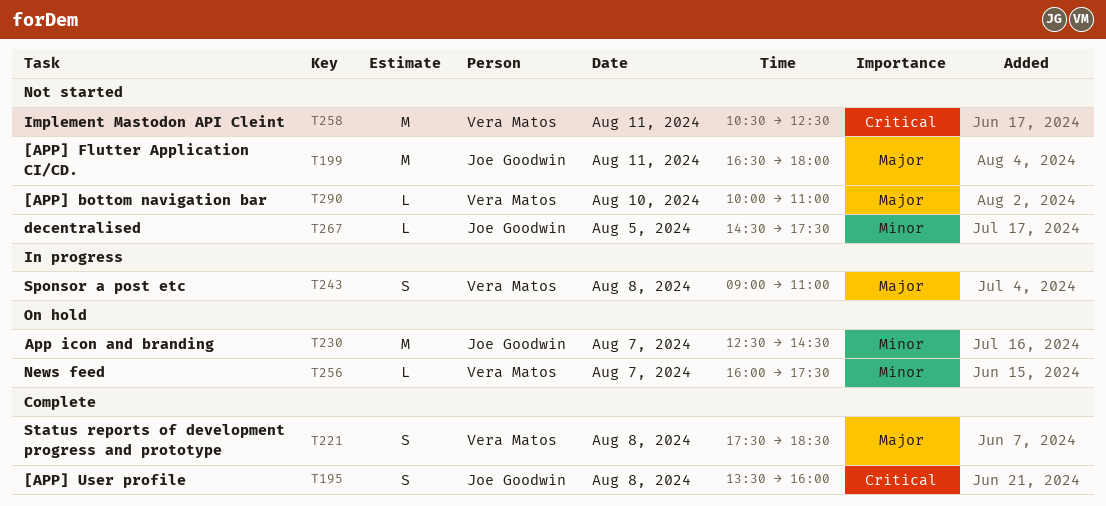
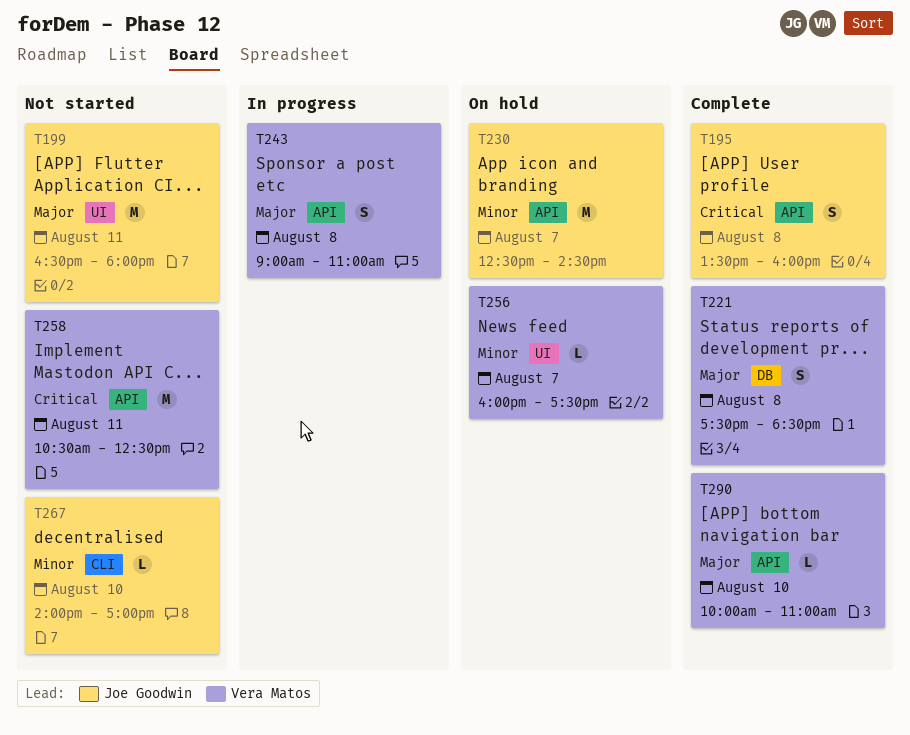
T267, day: Aug 5 -> Aug 10
T267, begins: 14:30 -> 14:00
T267, ends: 17:30 -> 17:00
T290, status: Not started -> Complete

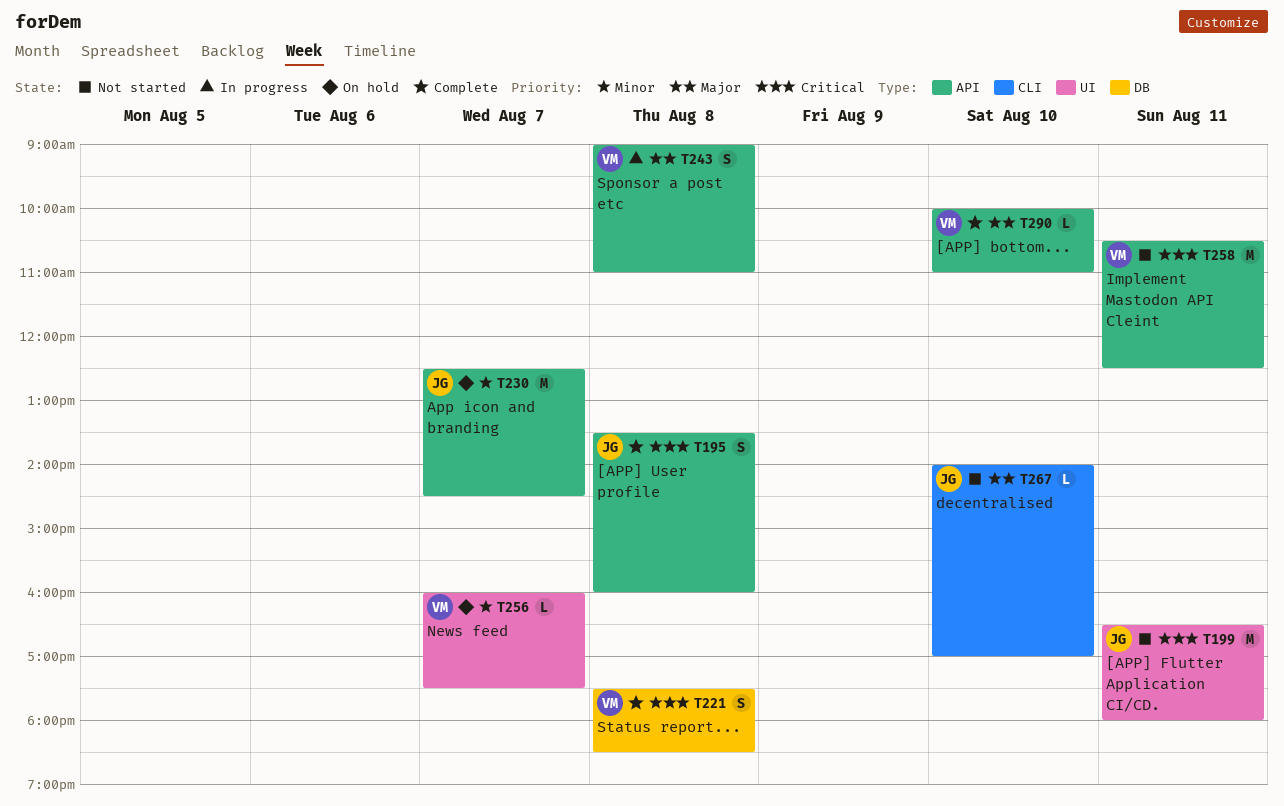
T199, priority: Major -> Critical
T221, priority: Major -> Critical
T267, priority: Minor -> Major

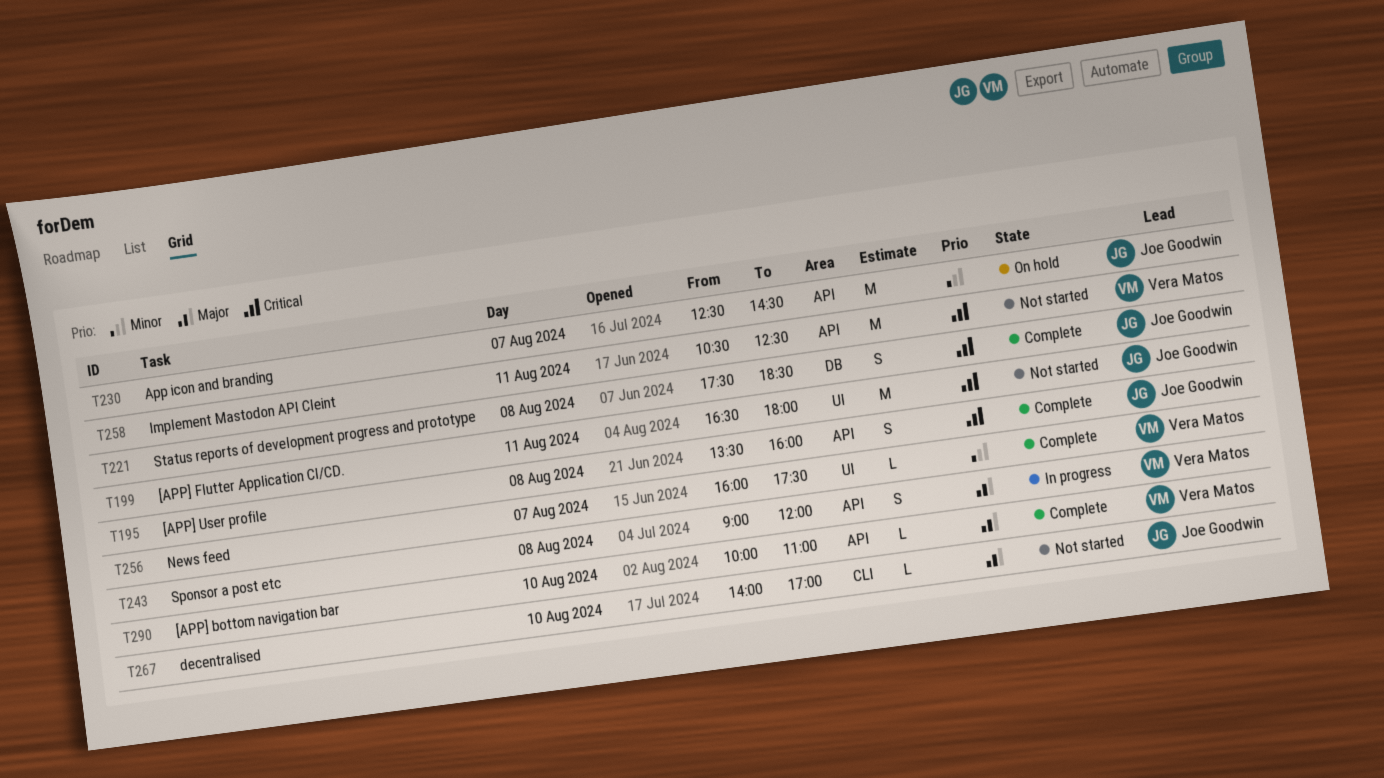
T221, owner: Vera Matos -> Joe Goodwin
T243, ends: 11:00 -> 12:00
T256, status: On hold -> Complete

